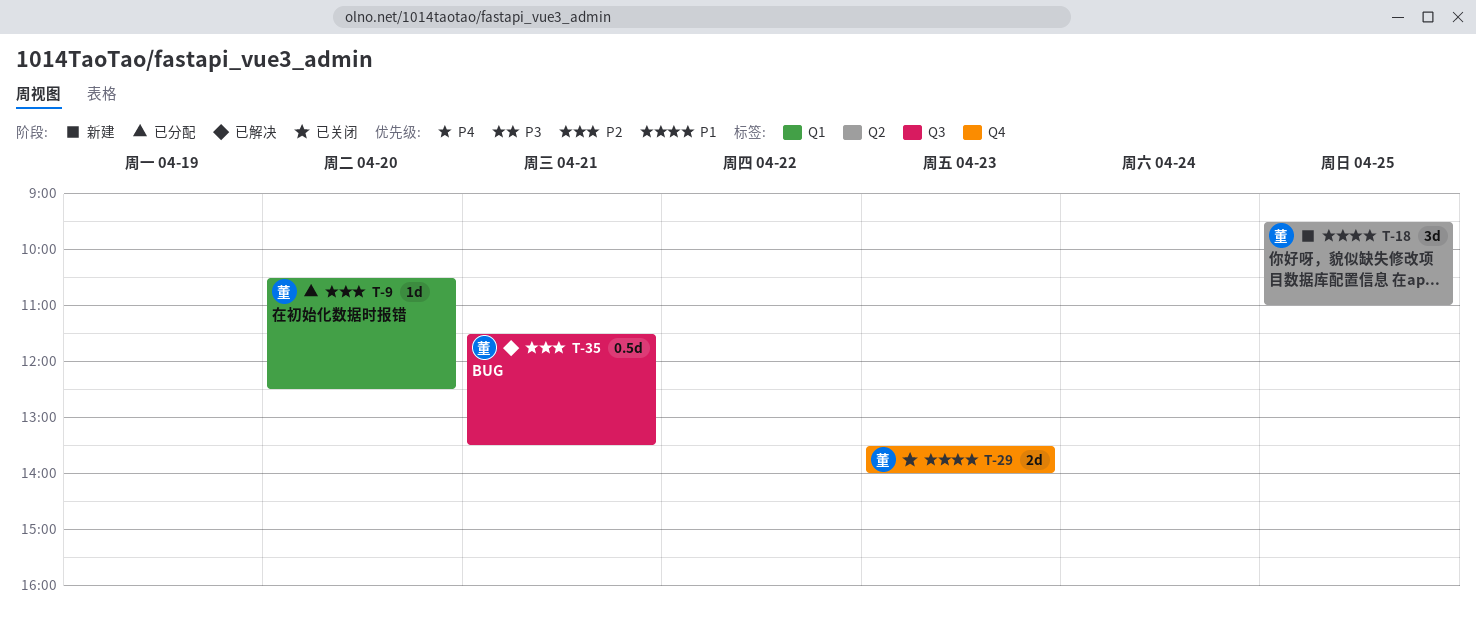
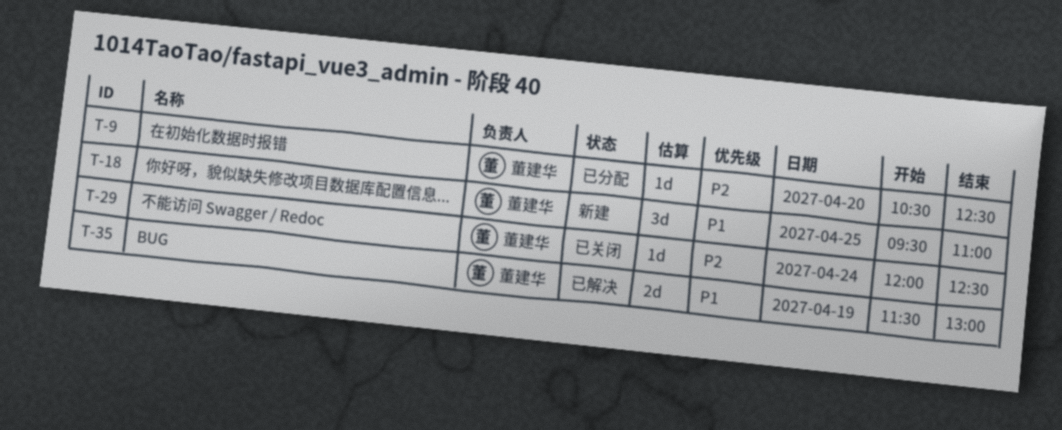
T-29, priority: P1 -> P2
T-29, estimate: 2d -> 1d
T-29, day: Apr 23 -> Apr 24
T-29, begins: 13:30 -> 12:00
T-29, ends: 14:00 -> 12:30
T-35, priority: P2 -> P1
T-35, estimate: 0.5d -> 2d
T-35, day: Apr 21 -> Apr 19
T-35, ends: 13:30 -> 13:00

